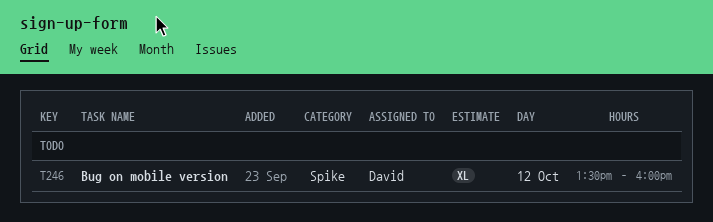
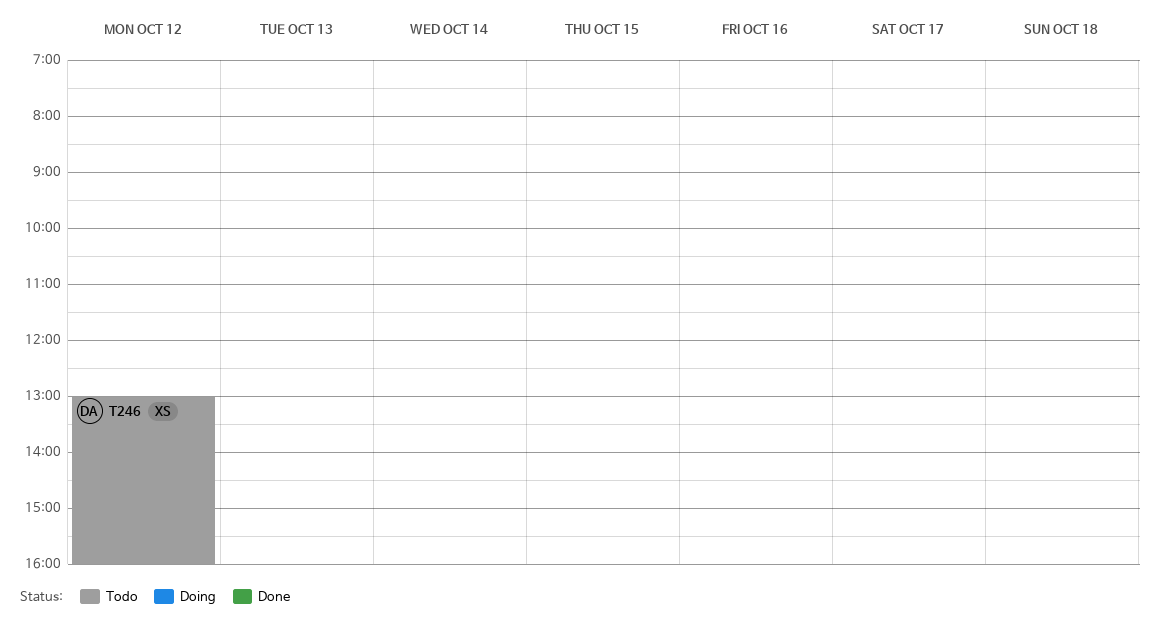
T246, estimate: XL -> XS
T246, begins: 13:30 -> 13:00

